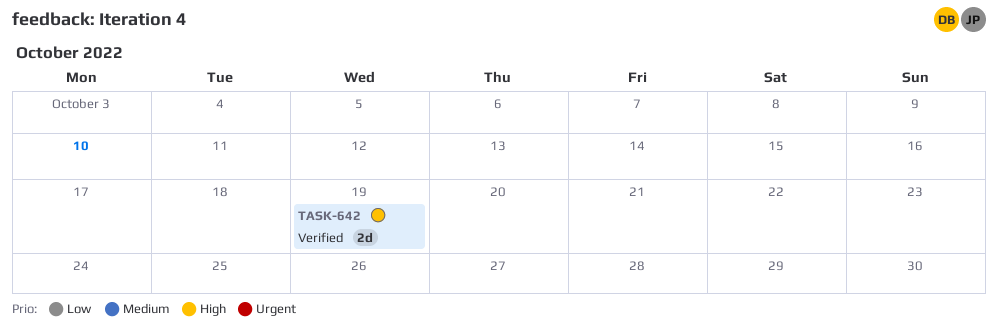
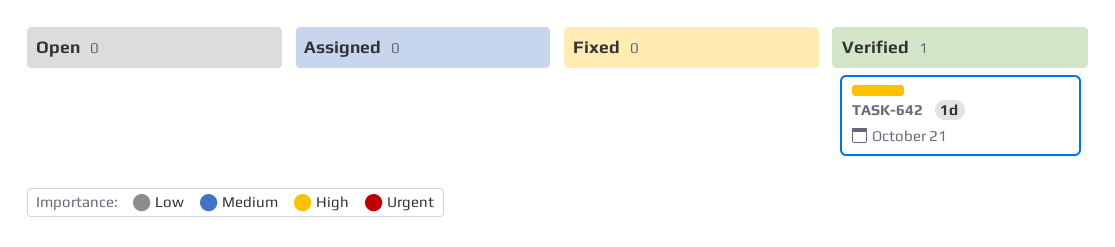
TASK-642, estimate: 2d -> 1d
TASK-642, due: Oct 19 -> Oct 21

